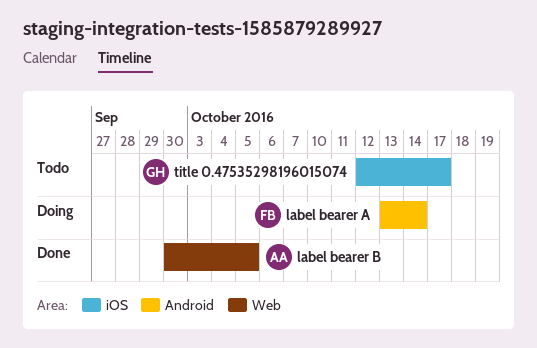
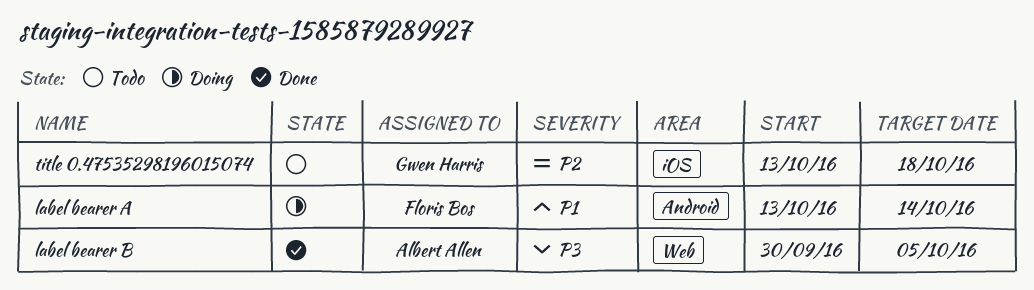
title 0.47535298196015074, start: Oct 12 -> Oct 13
title 0.47535298196015074, due: Oct 17 -> Oct 18

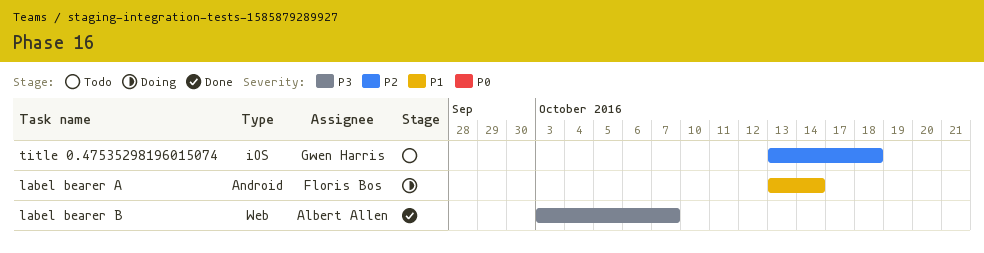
label bearer B, start: Sep 30 -> Oct 3
label bearer B, due: Oct 5 -> Oct 7

